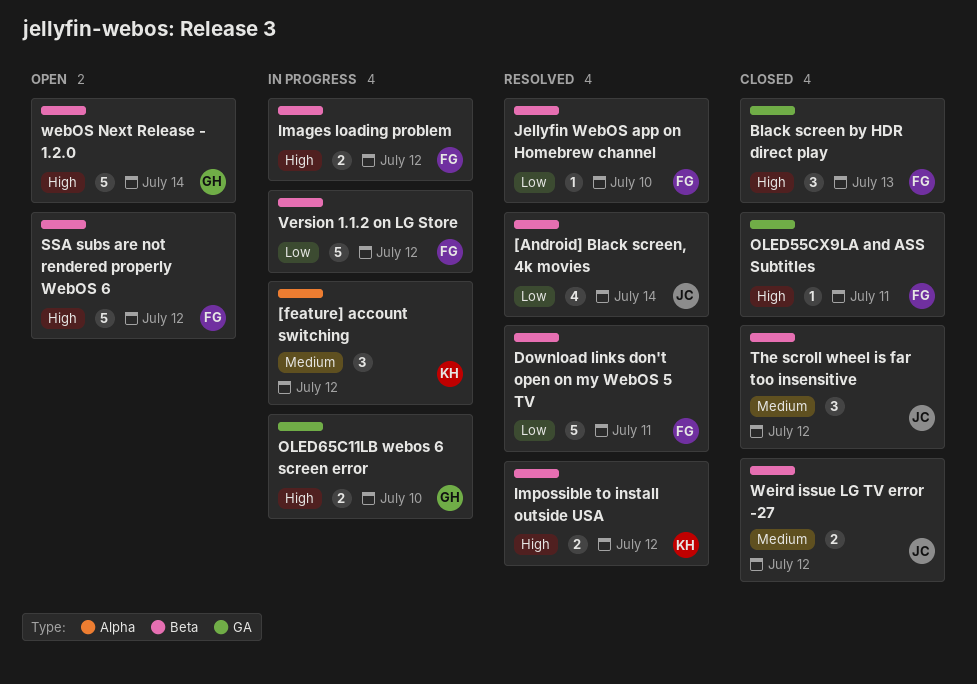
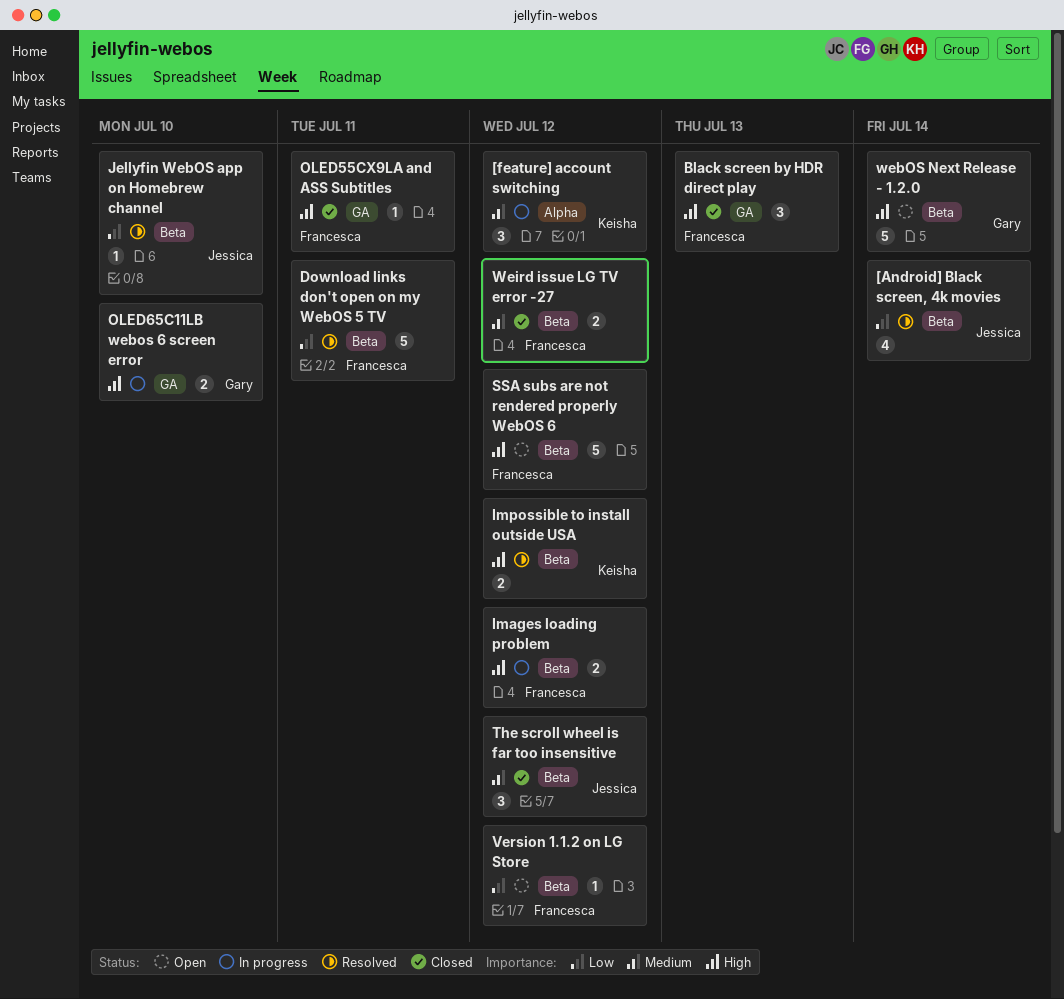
Jellyfin WebOS app on Homebrew channel, owner: Francesca -> Jessica
Version 1.1.2 on LG Store, status: In progress -> Open
Version 1.1.2 on LG Store, estimate: 5 -> 1
Weird issue LG TV error -27, owner: Jessica -> Francesca

